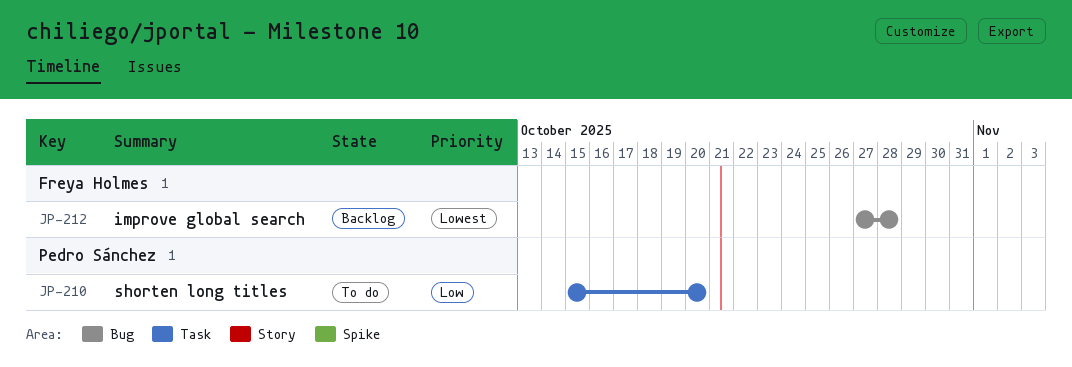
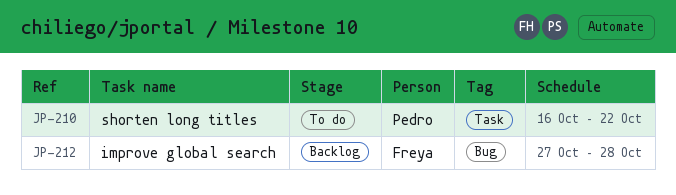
JP-210, start: Oct 15 -> Oct 16
JP-210, due: Oct 20 -> Oct 22

